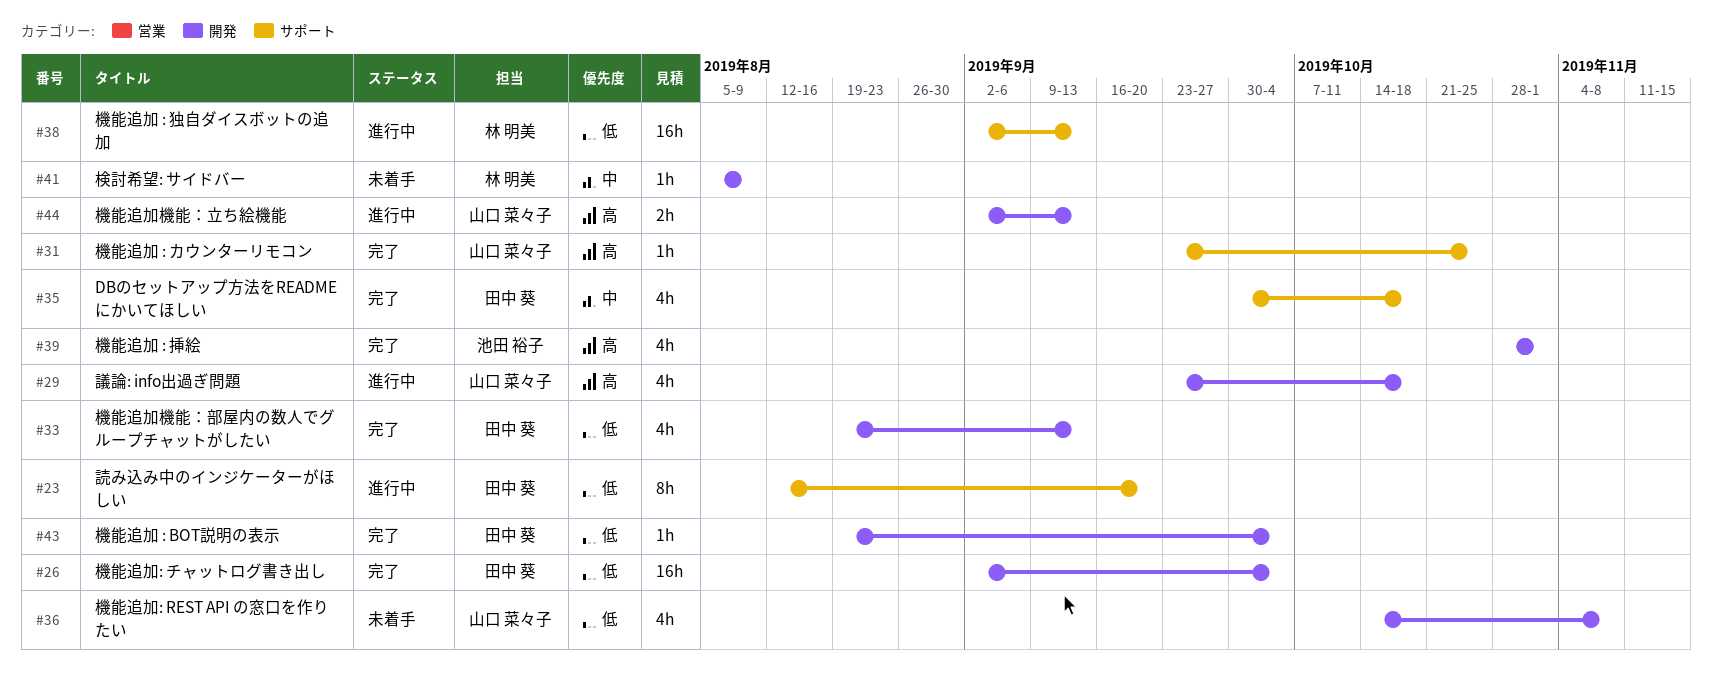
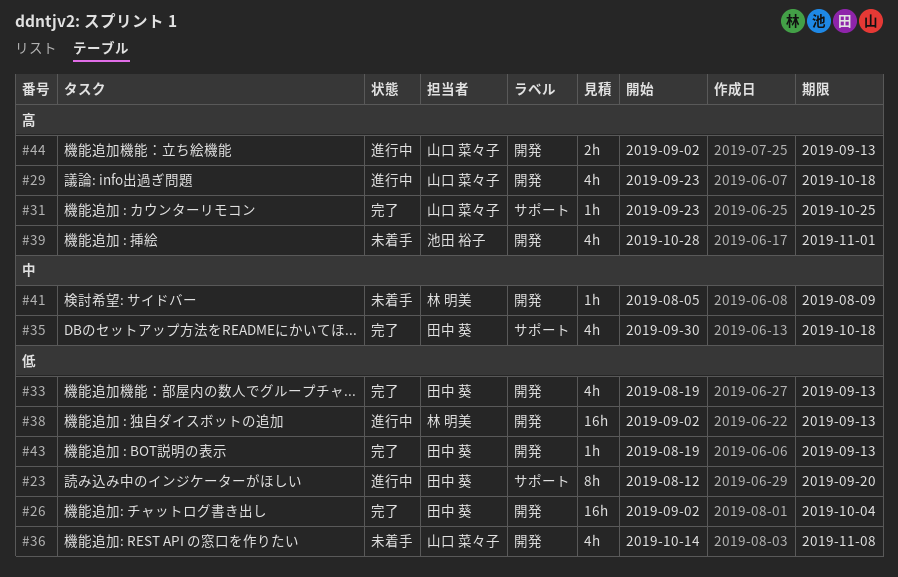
#38, label: サポート -> 開発
#39, status: 完了 -> 未着手
#43, due: Oct 4 -> Sep 13

